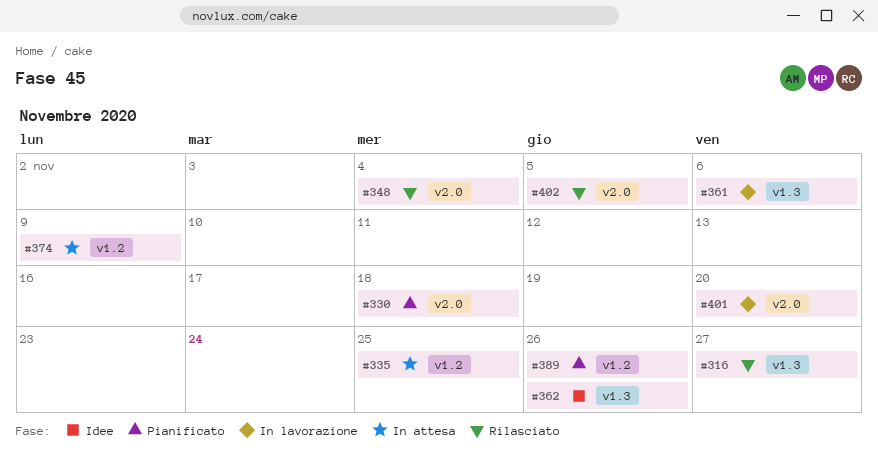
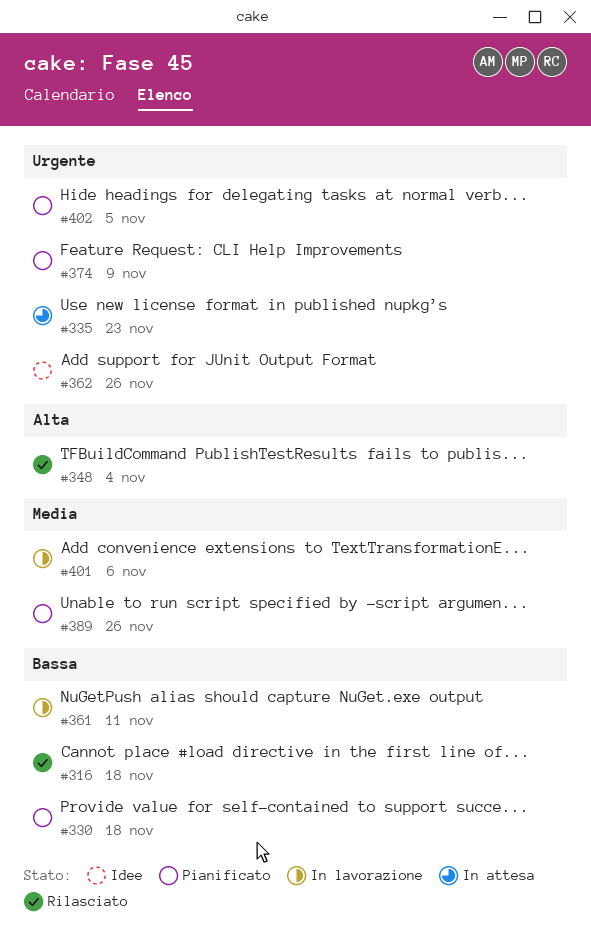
#316, due: Nov 27 -> Nov 18
#335, due: Nov 25 -> Nov 23
#361, due: Nov 6 -> Nov 11
#374, status: In attesa -> Pianificato
#401, due: Nov 20 -> Nov 6
#402, status: Rilasciato -> Pianificato

